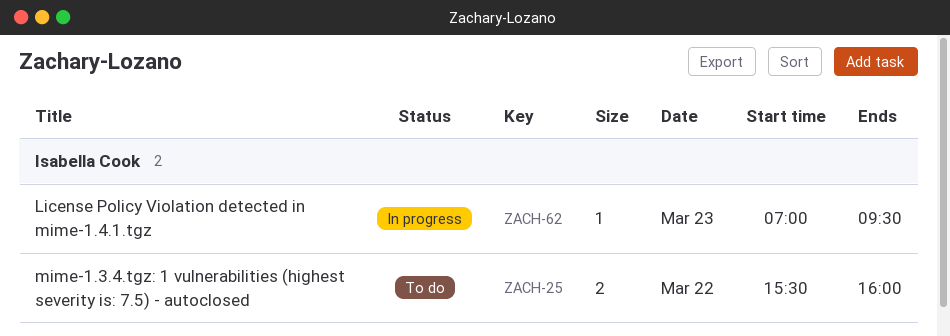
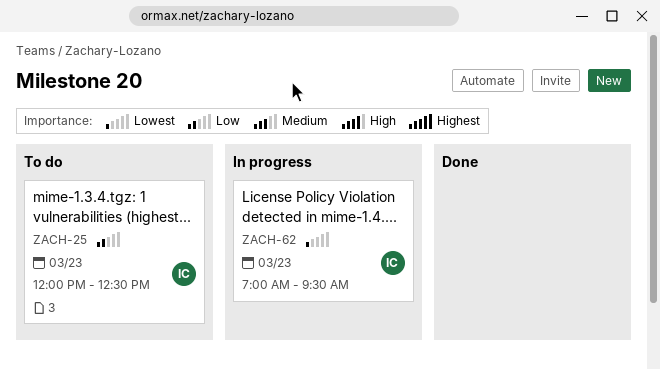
ZACH-25, day: Mar 22 -> Mar 23
ZACH-25, begins: 15:30 -> 12:00
ZACH-25, ends: 16:00 -> 12:30

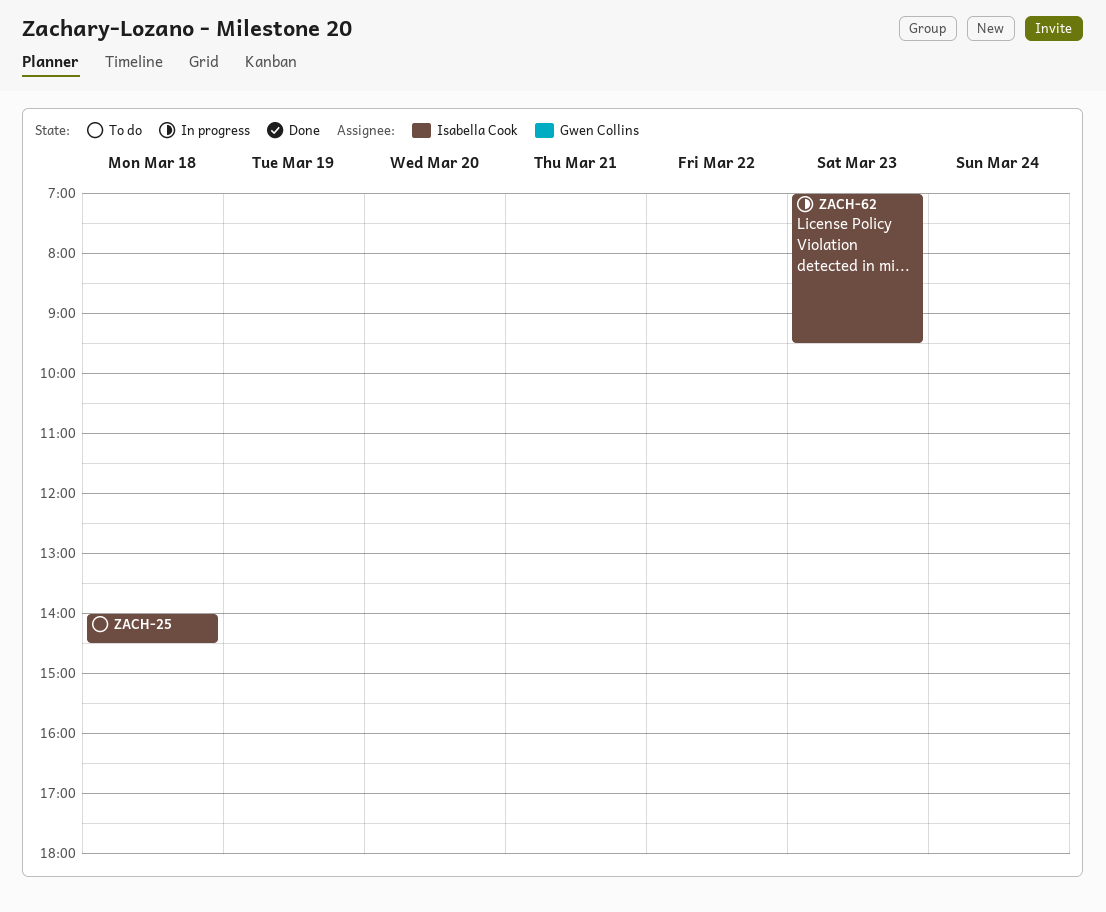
ZACH-25, day: Mar 23 -> Mar 18
ZACH-25, begins: 12:00 -> 14:00
ZACH-25, ends: 12:30 -> 14:30

